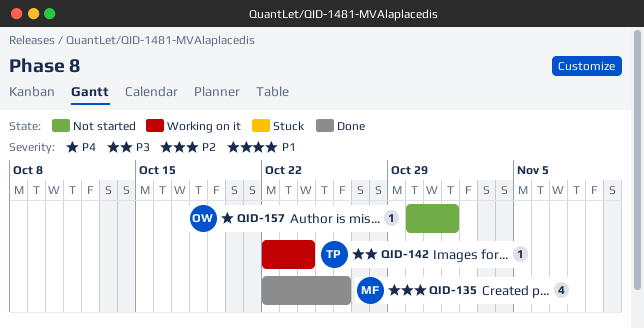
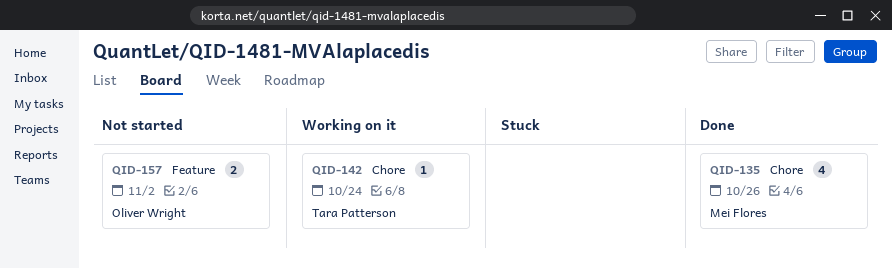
QID-157, estimate: 1 -> 2
QID-157, due: Nov 1 -> Nov 2

